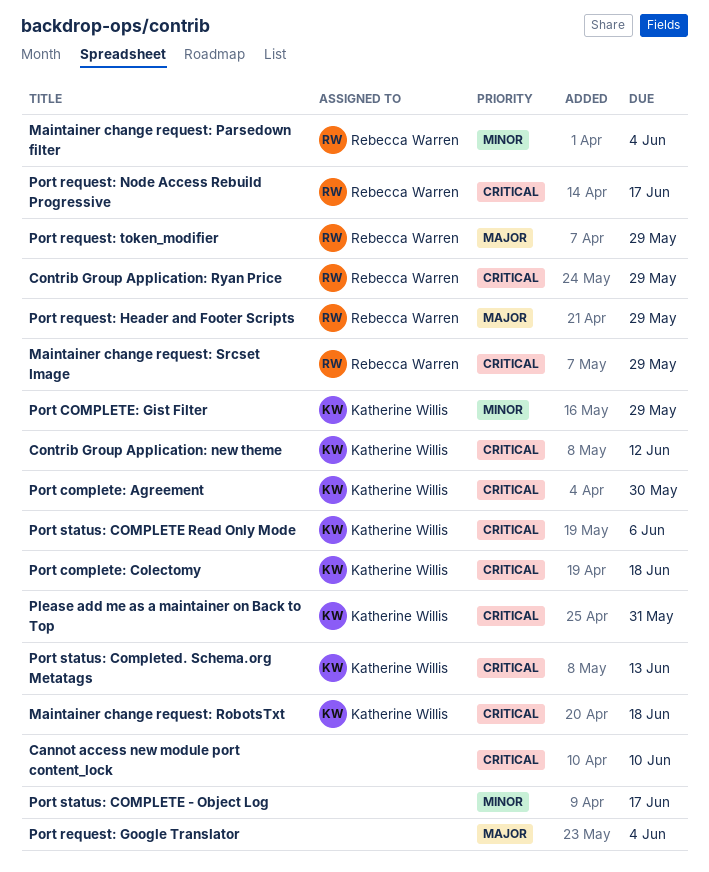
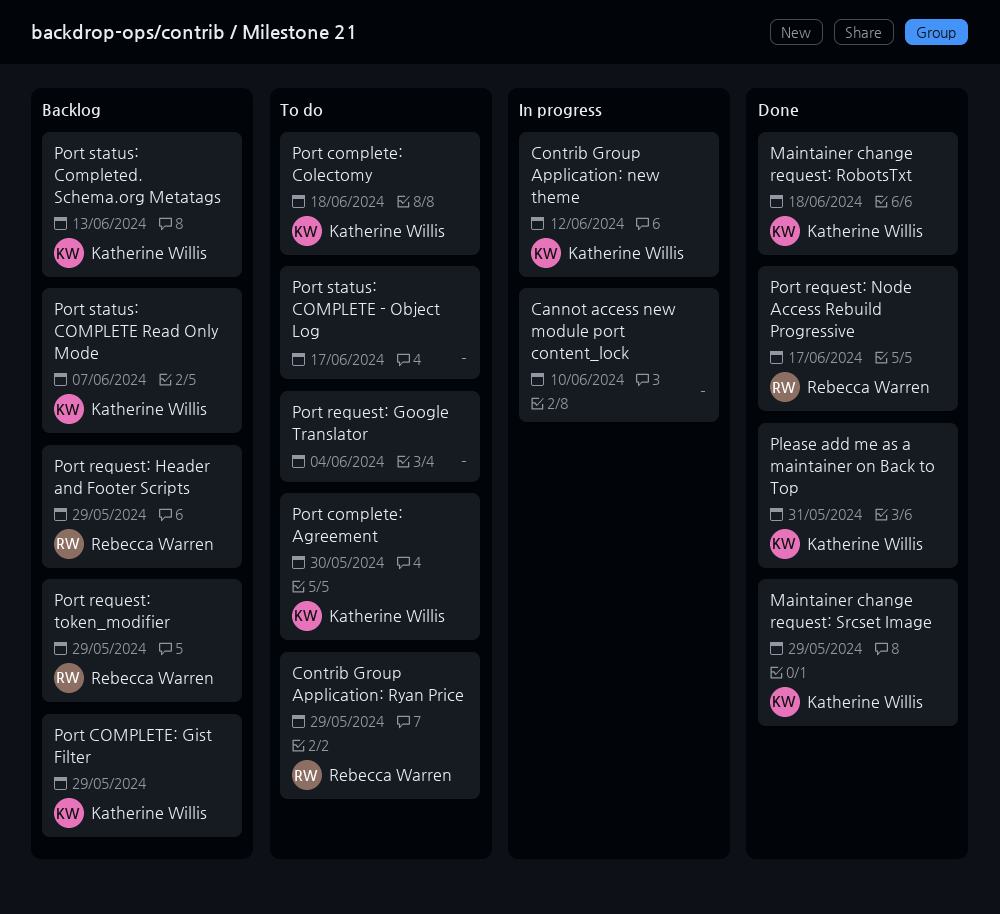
Maintainer change request: Parsedown filter: present -> none
Maintainer change request: Srcset Image, owner: Rebecca Warren -> Katherine Willis
Port status: COMPLETE Read Only Mode, due: Jun 6 -> Jun 7

